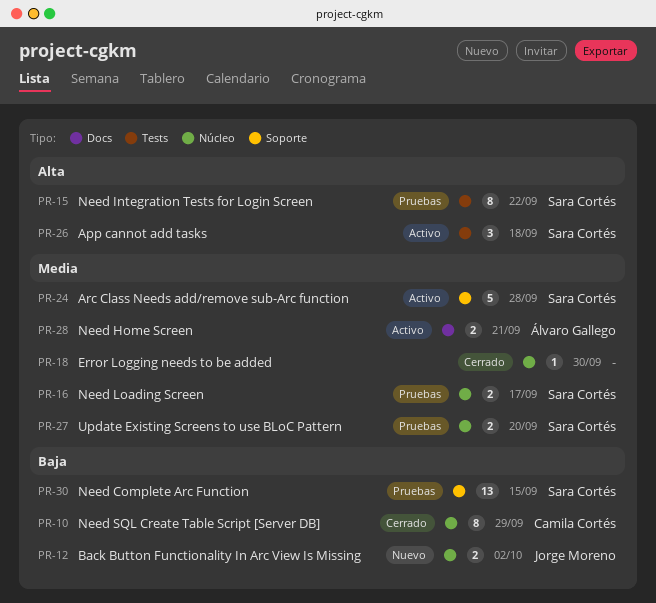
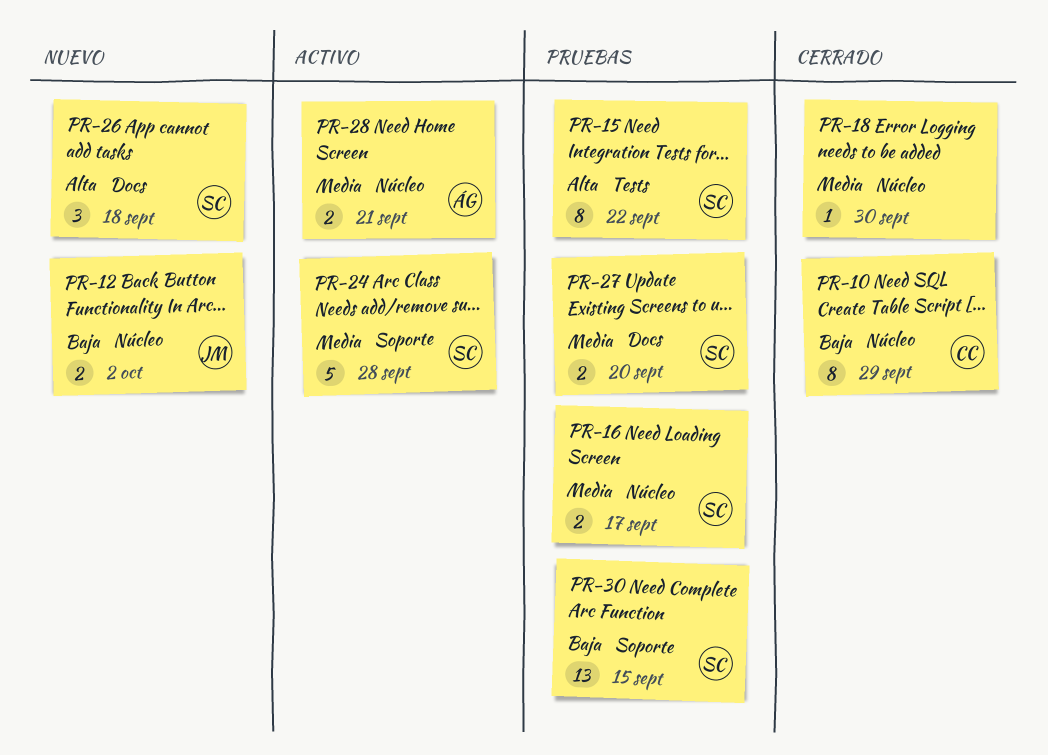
PR-26, status: Activo -> Nuevo
PR-26, label: Tests -> Docs
PR-27, label: Núcleo -> Docs
PR-28, label: Docs -> Núcleo

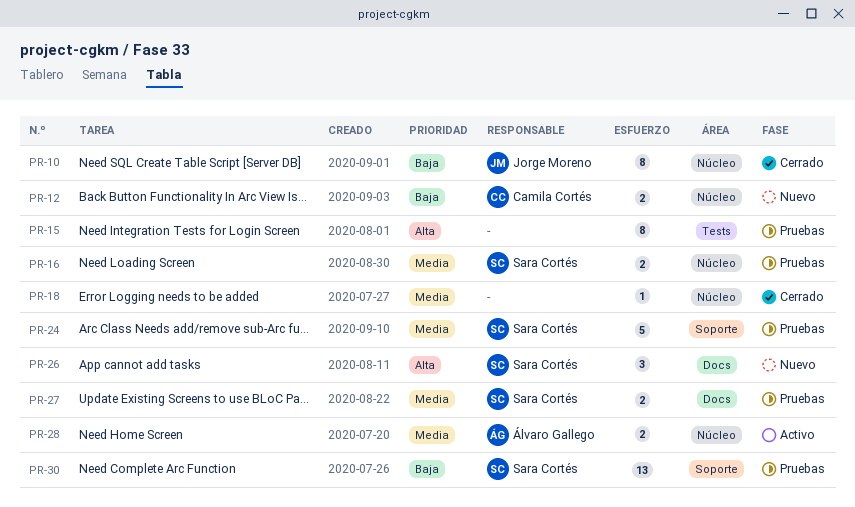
PR-10, owner: Camila Cortés -> Jorge Moreno
PR-12, owner: Jorge Moreno -> Camila Cortés
PR-15, owner: Sara Cortés -> none
PR-24, status: Activo -> Pruebas

